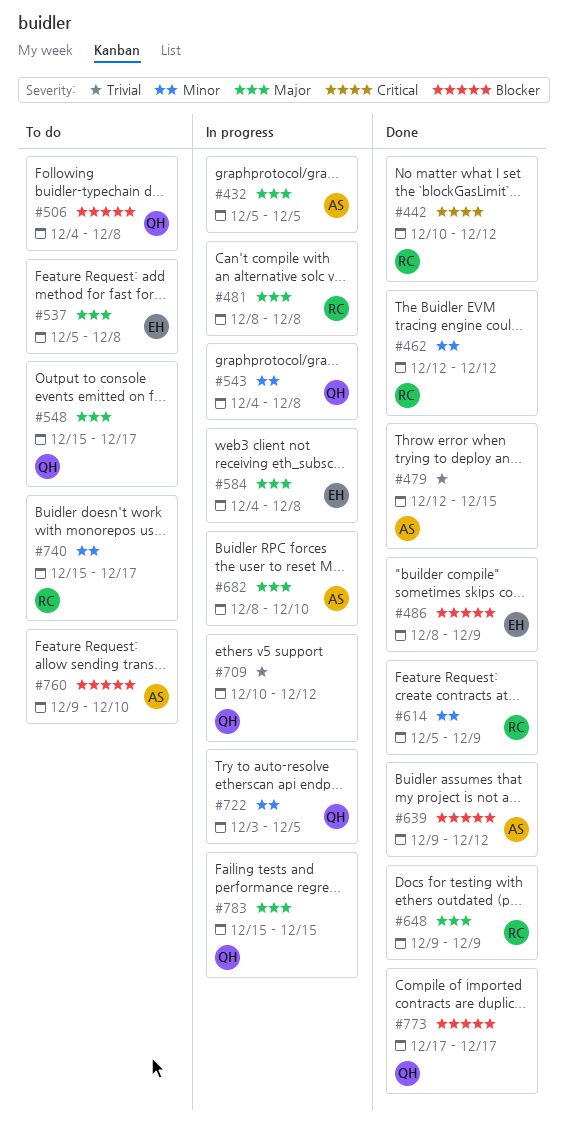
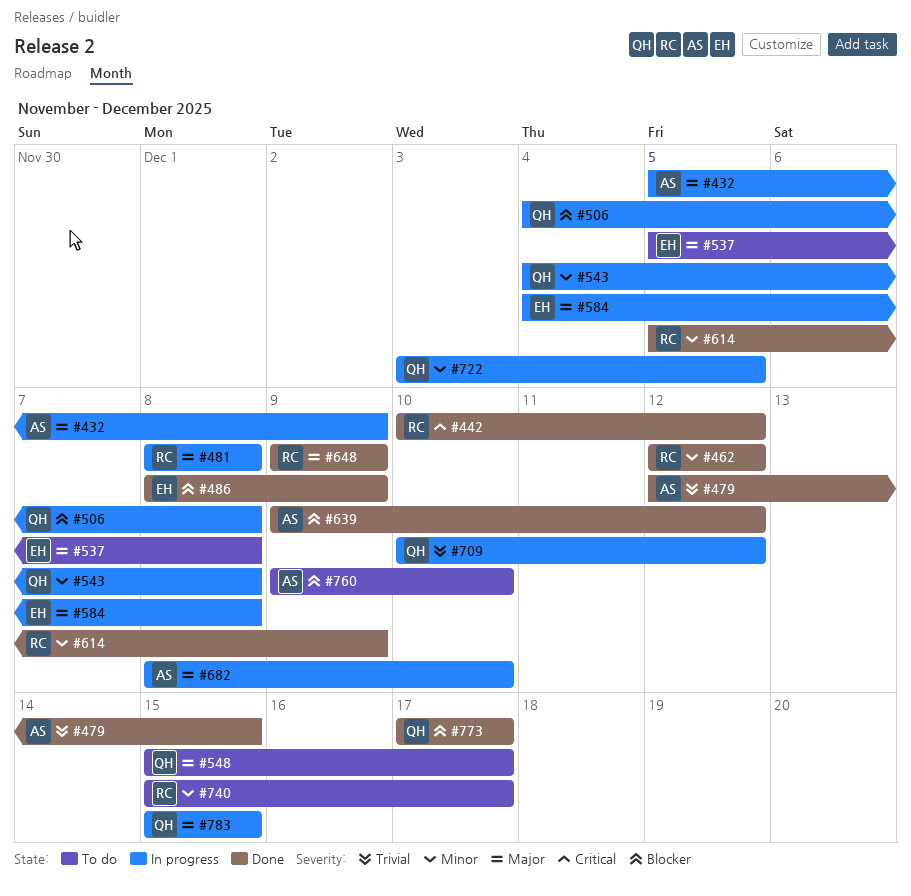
#432, due: Dec 5 -> Dec 9
#506, status: To do -> In progress

